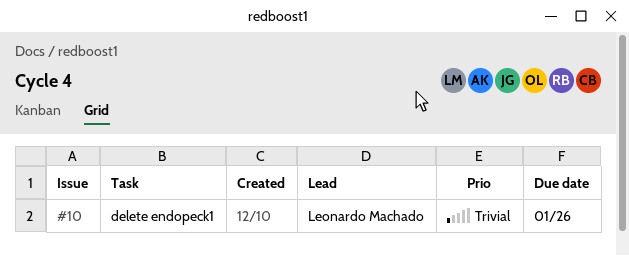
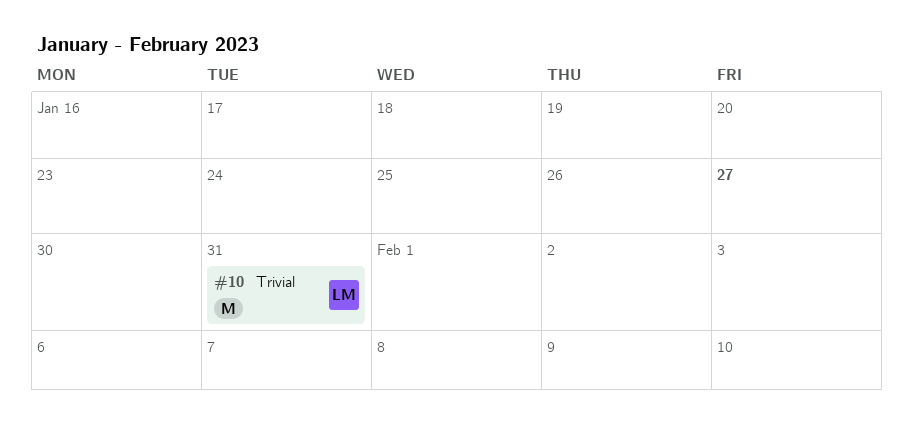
#10, due: Jan 26 -> Jan 31

